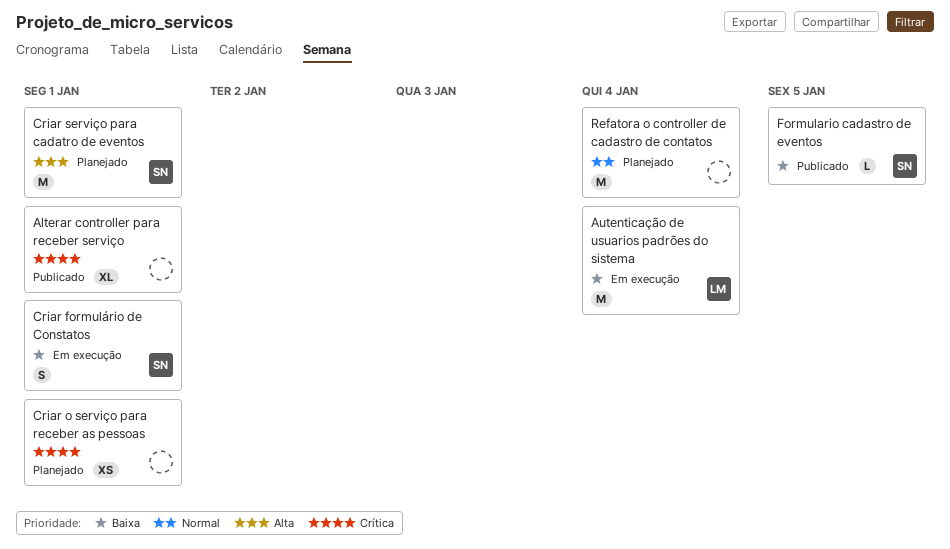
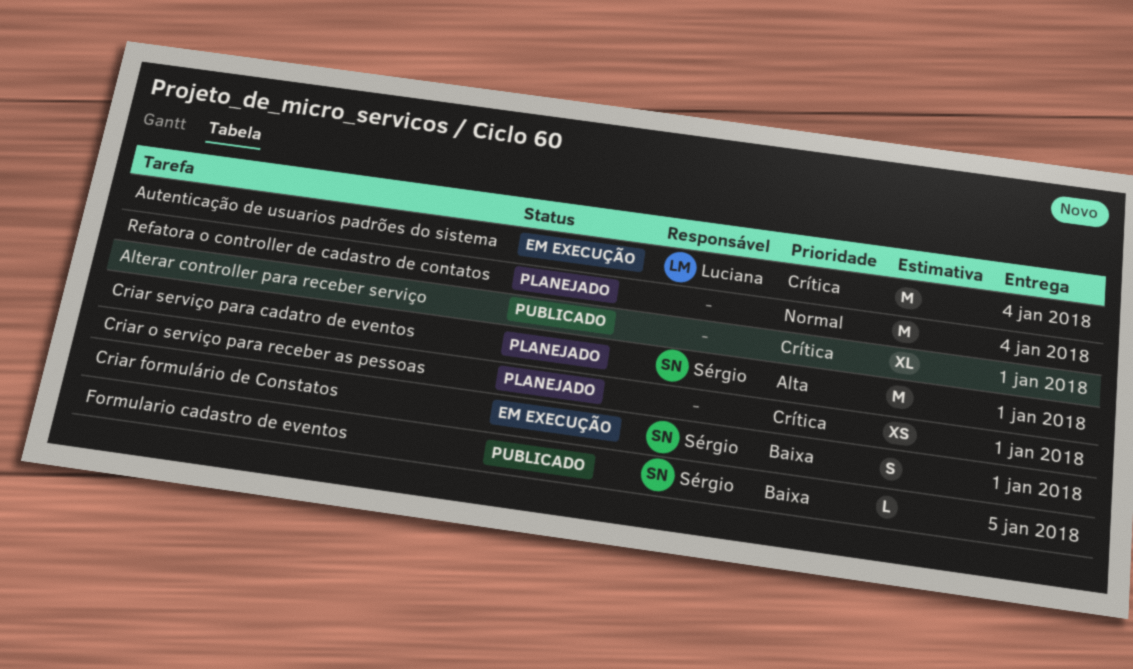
Autenticação de usuarios padrões do sistema, priority: Baixa -> Crítica

